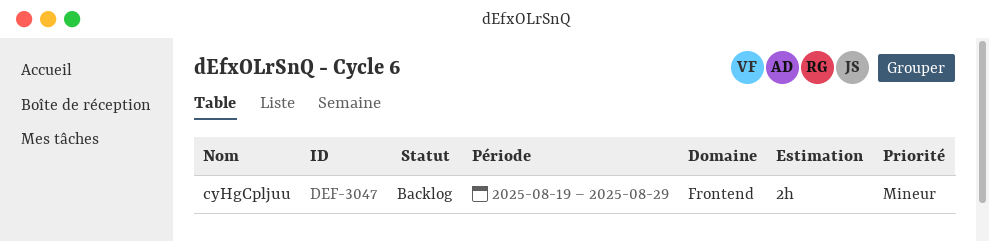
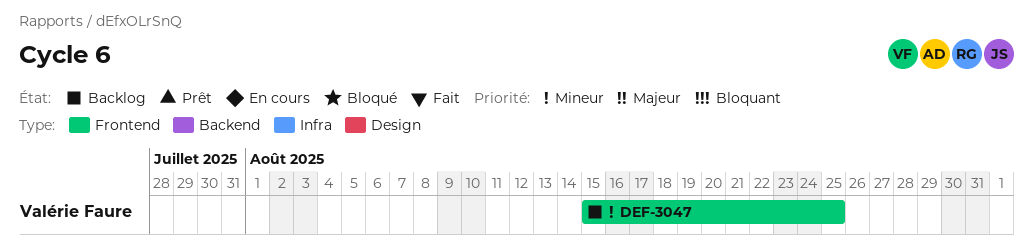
DEF-3047, start: Aug 19 -> Aug 15
DEF-3047, due: Aug 29 -> Aug 25

